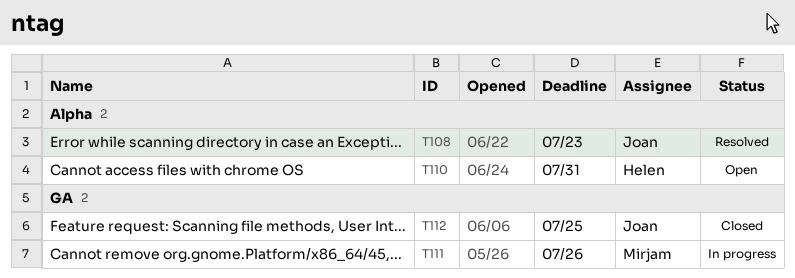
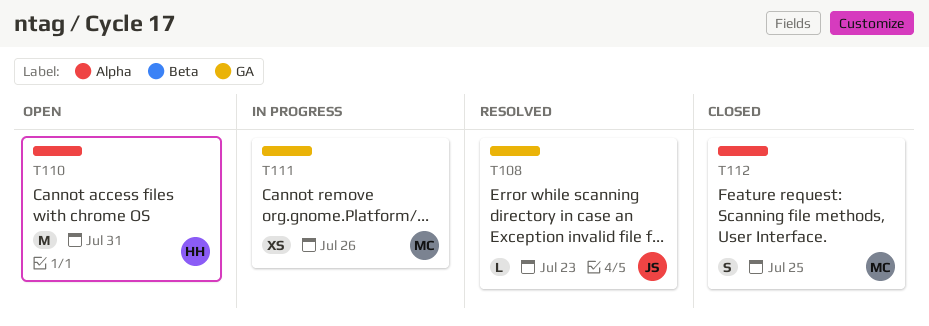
T108, label: Alpha -> GA
T112, owner: Joan -> Mirjam
T112, label: GA -> Alpha

